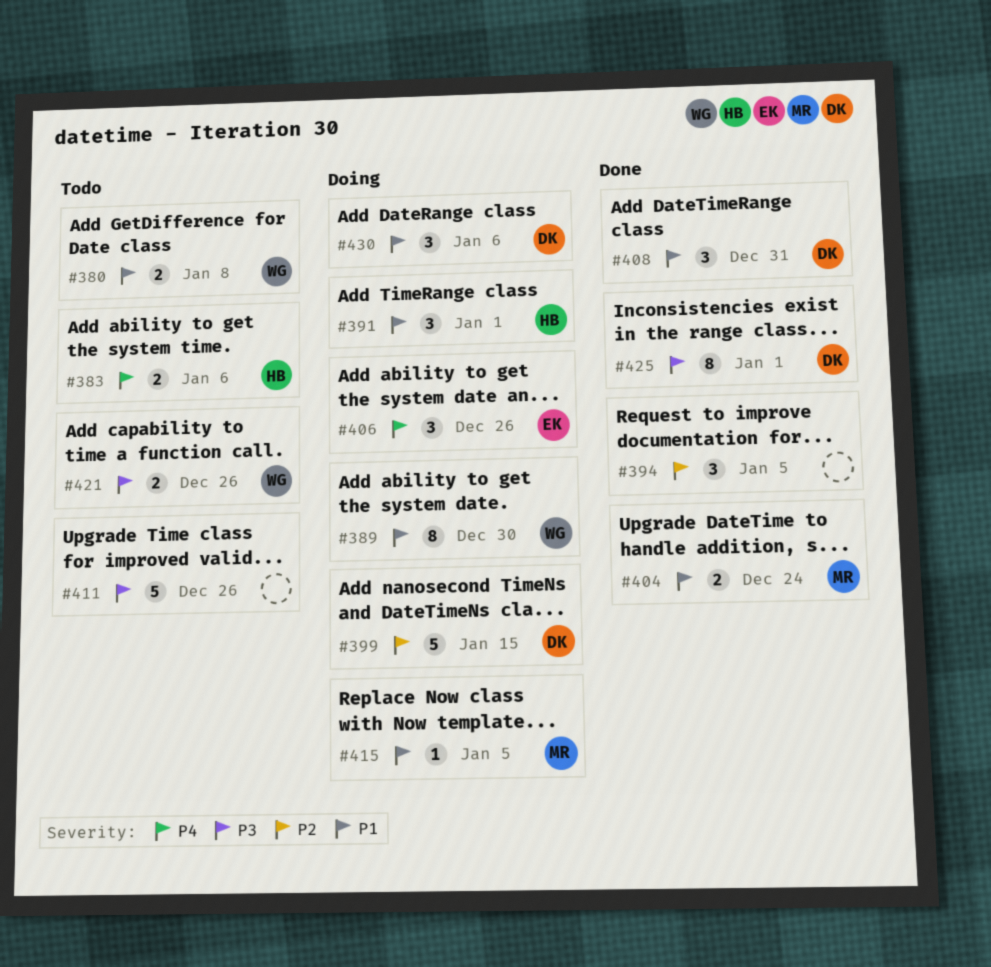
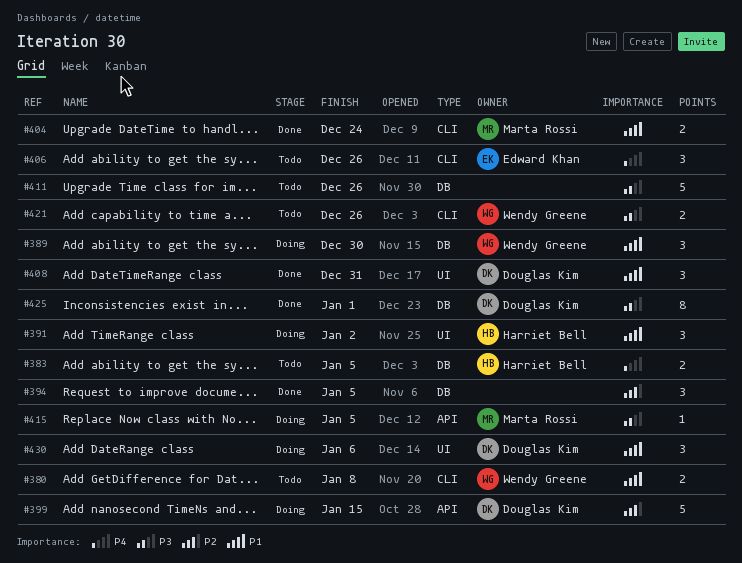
#383, due: Jan 6 -> Jan 5
#389, estimate: 8 -> 3
#391, due: Jan 1 -> Jan 2
#406, status: Doing -> Todo
#415, priority: P1 -> P3

